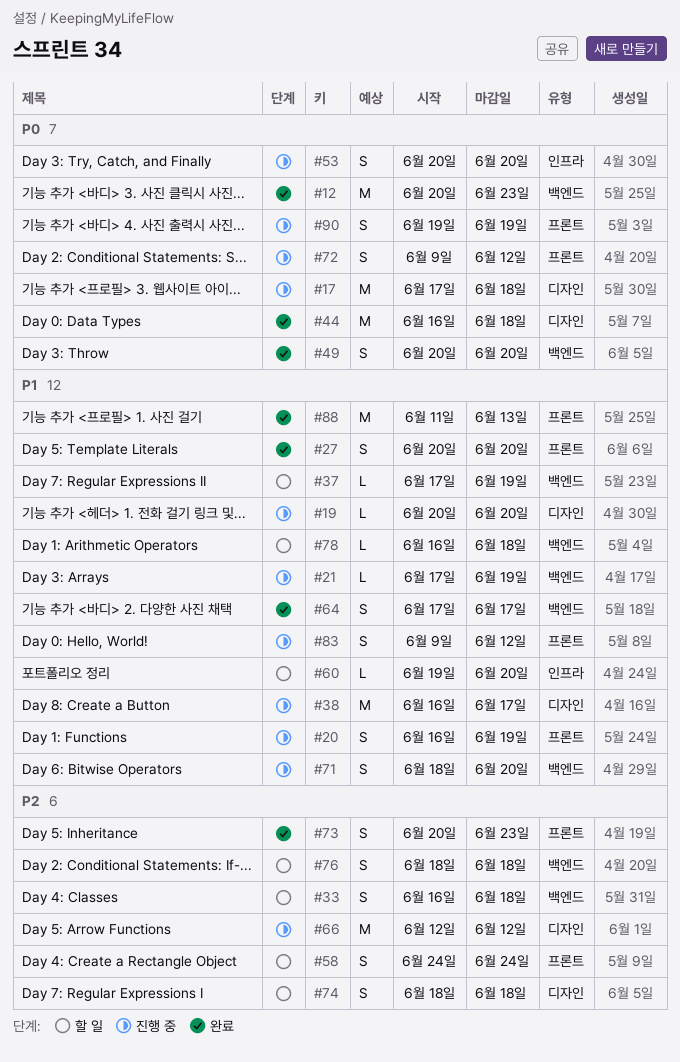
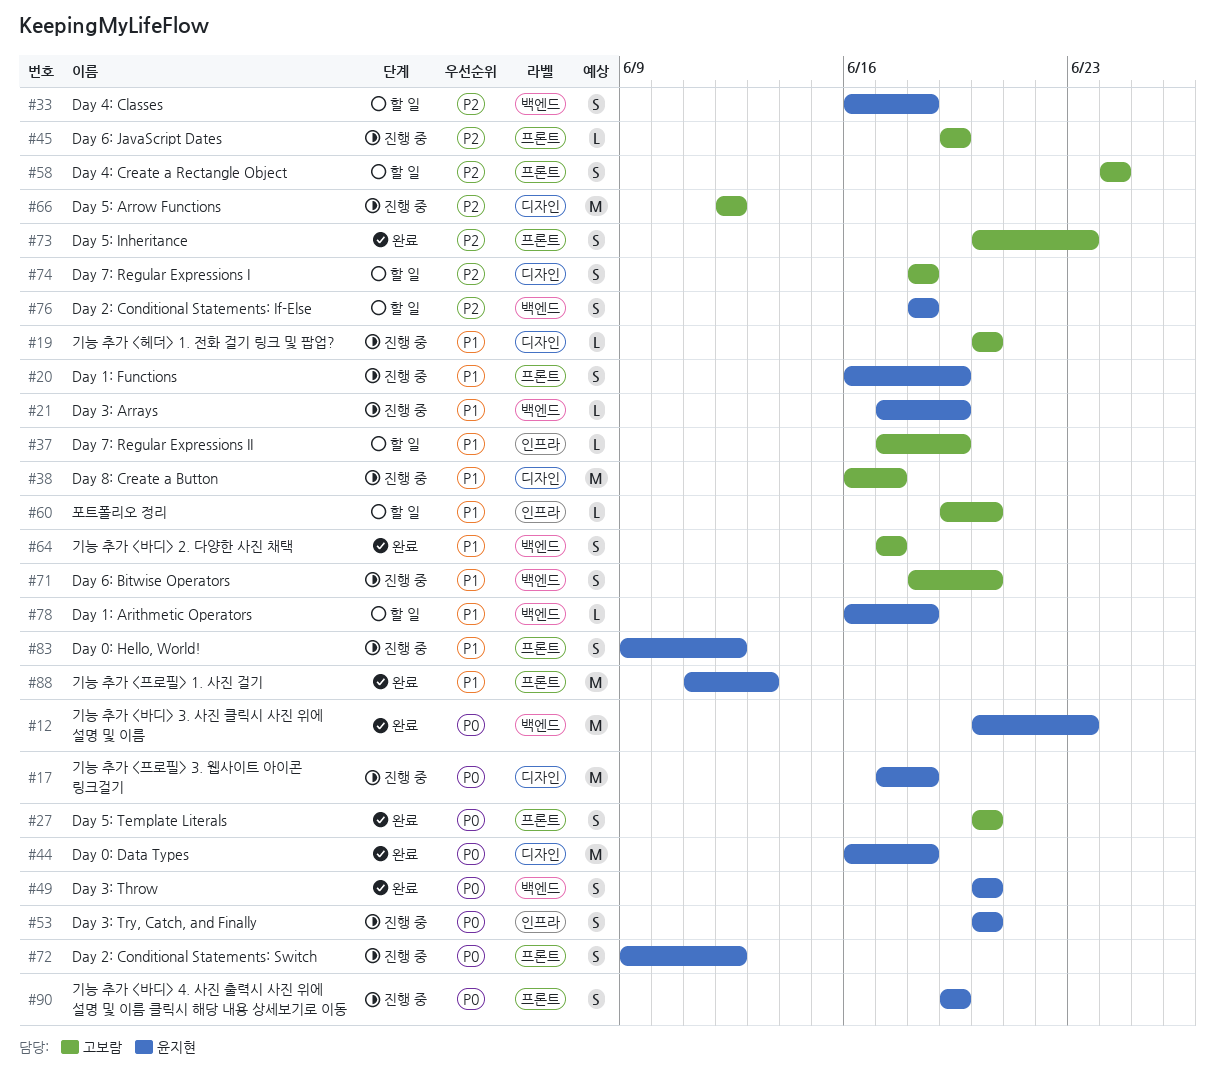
#27, priority: P1 -> P0
#37, label: 백엔드 -> 인프라
#45: none -> present

